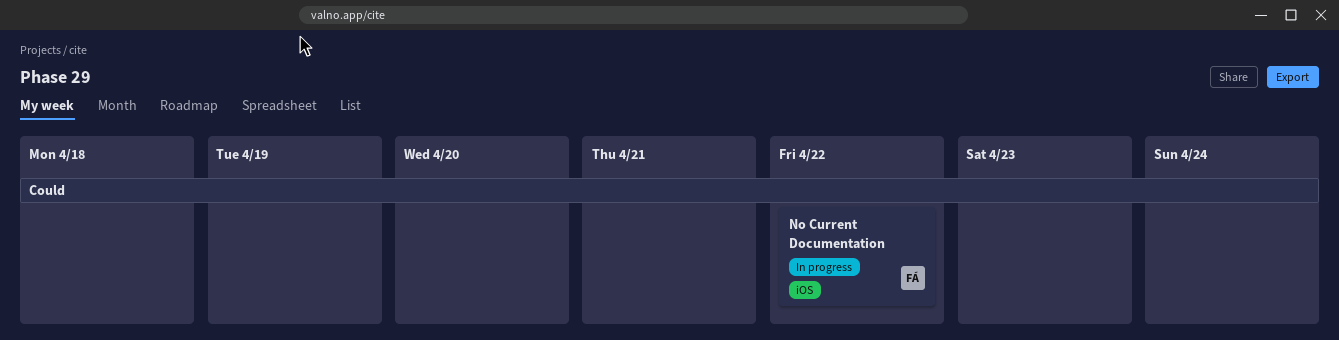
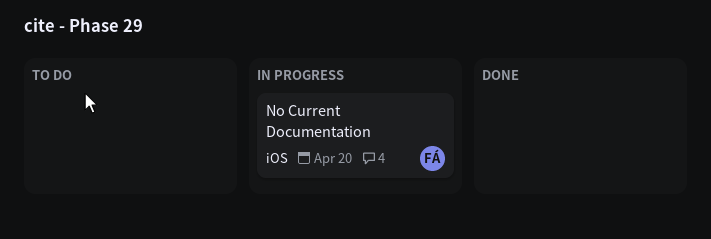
No Current Documentation, due: Apr 22 -> Apr 20

